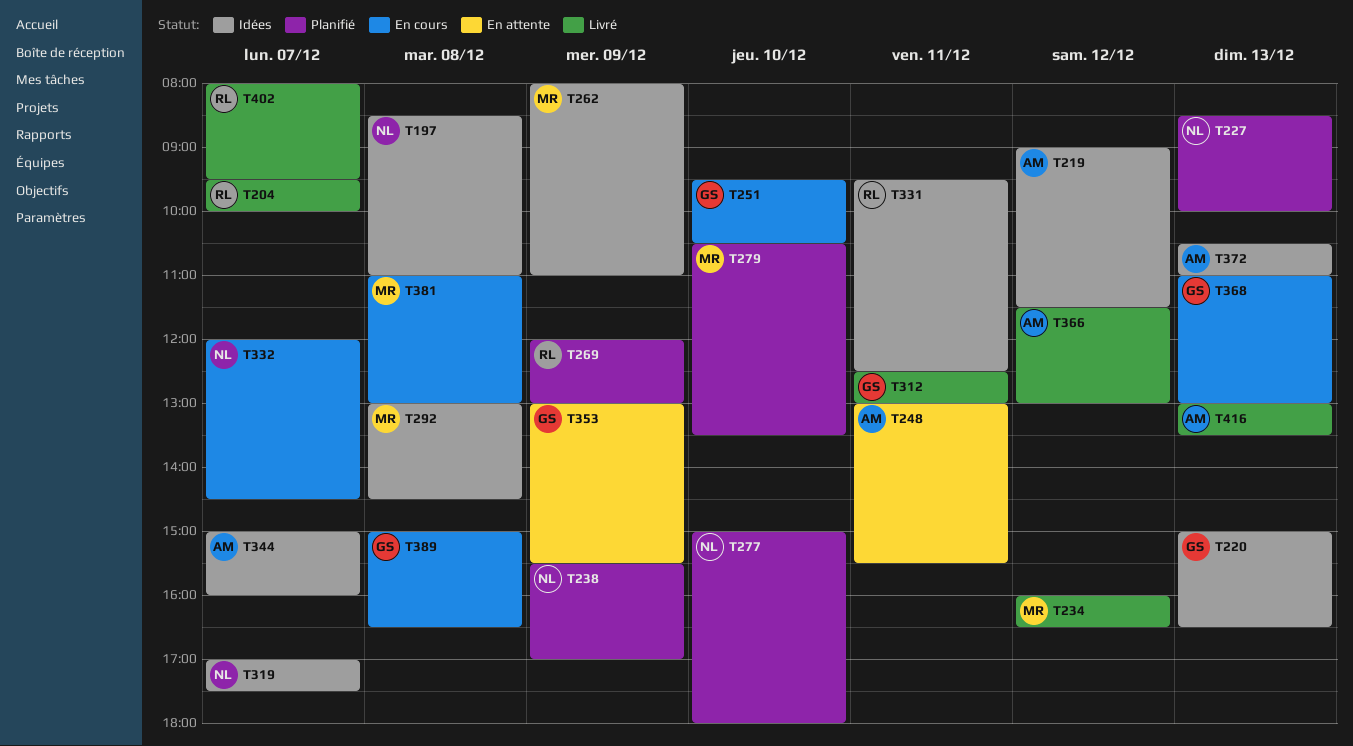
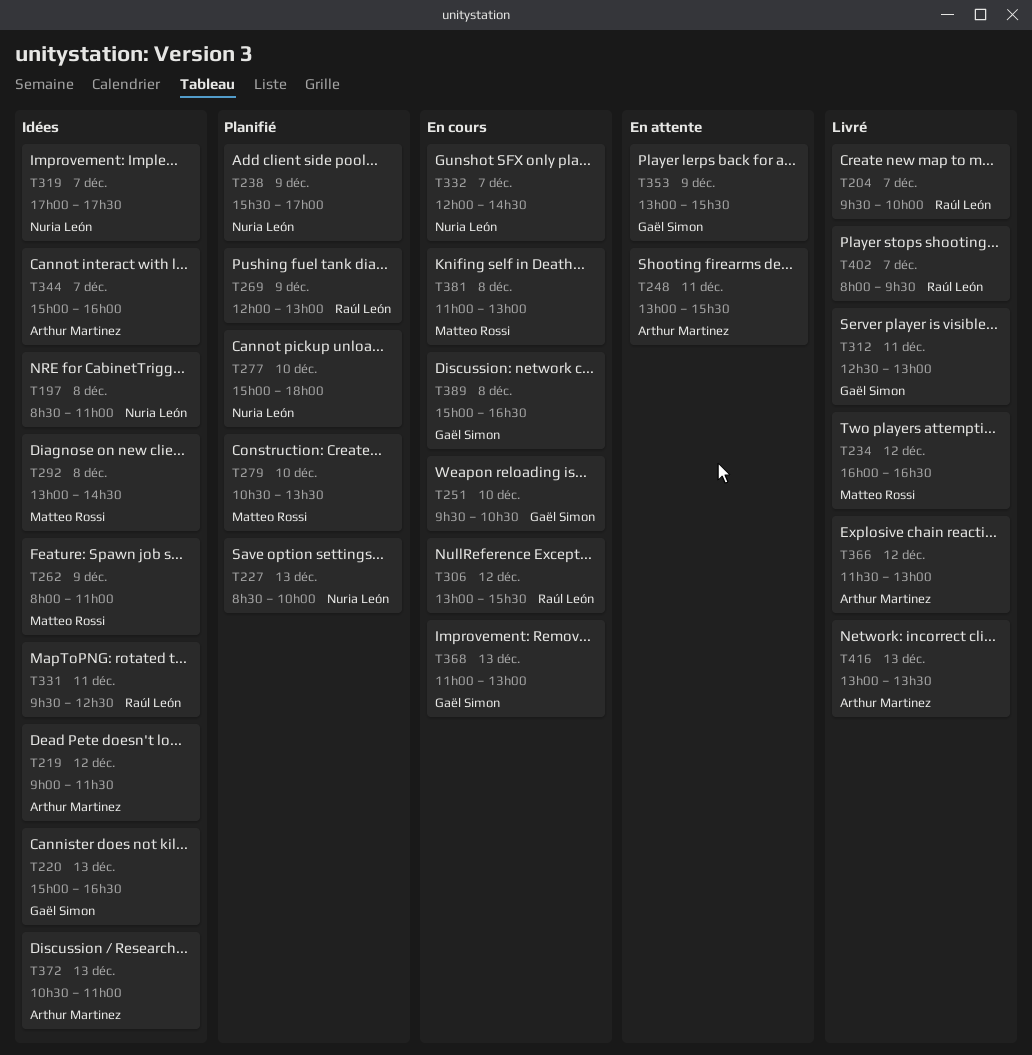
T306: none -> present

